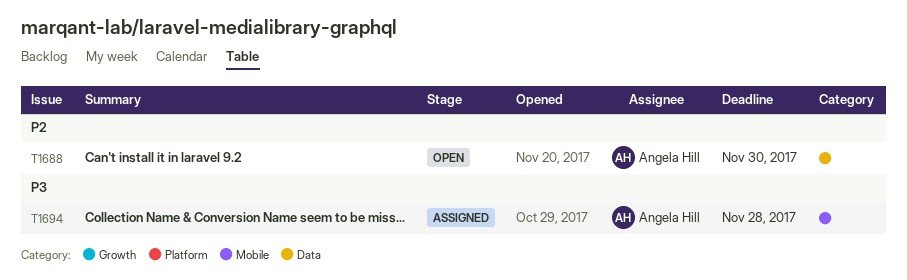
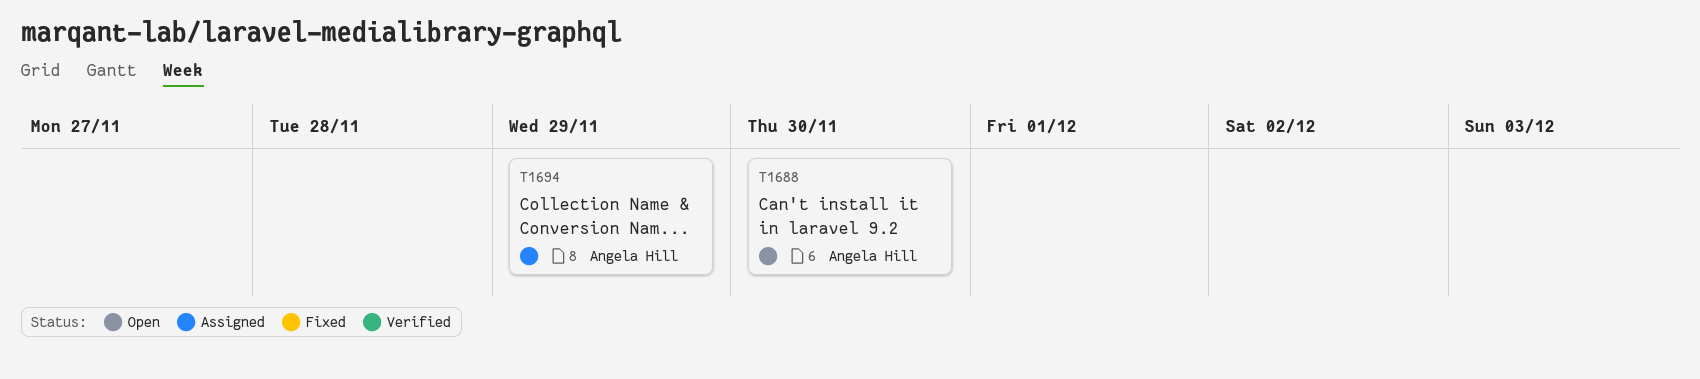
T1694, due: Nov 28 -> Nov 29

